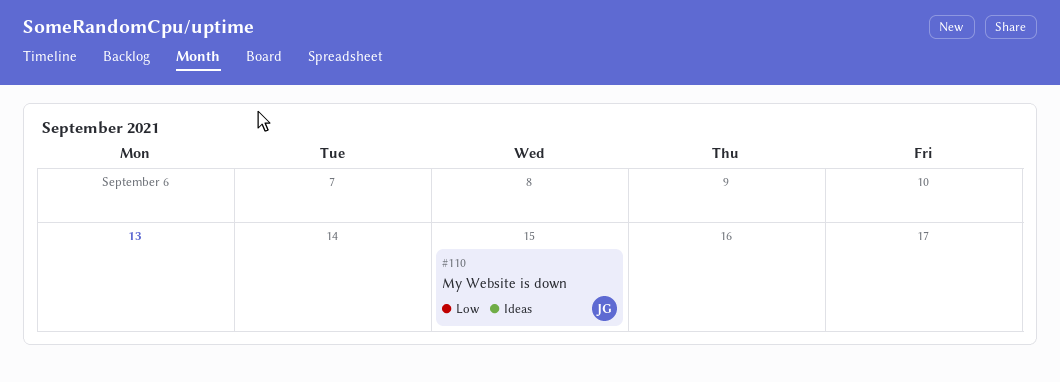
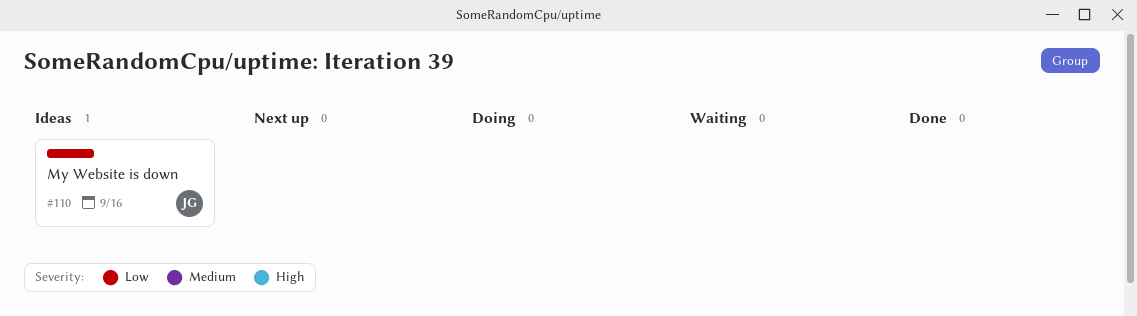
#110, due: Sep 15 -> Sep 16

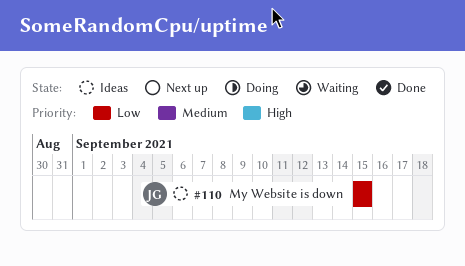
#110, due: Sep 16 -> Sep 15

